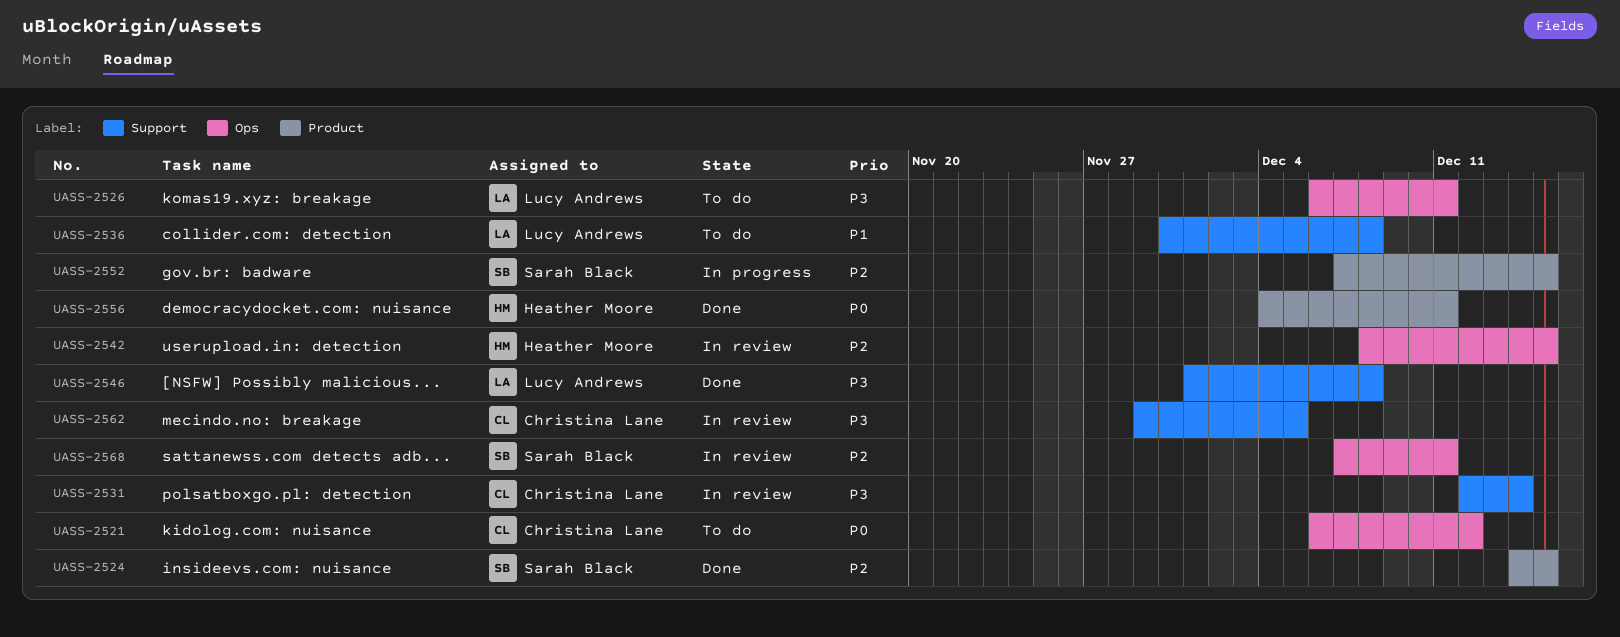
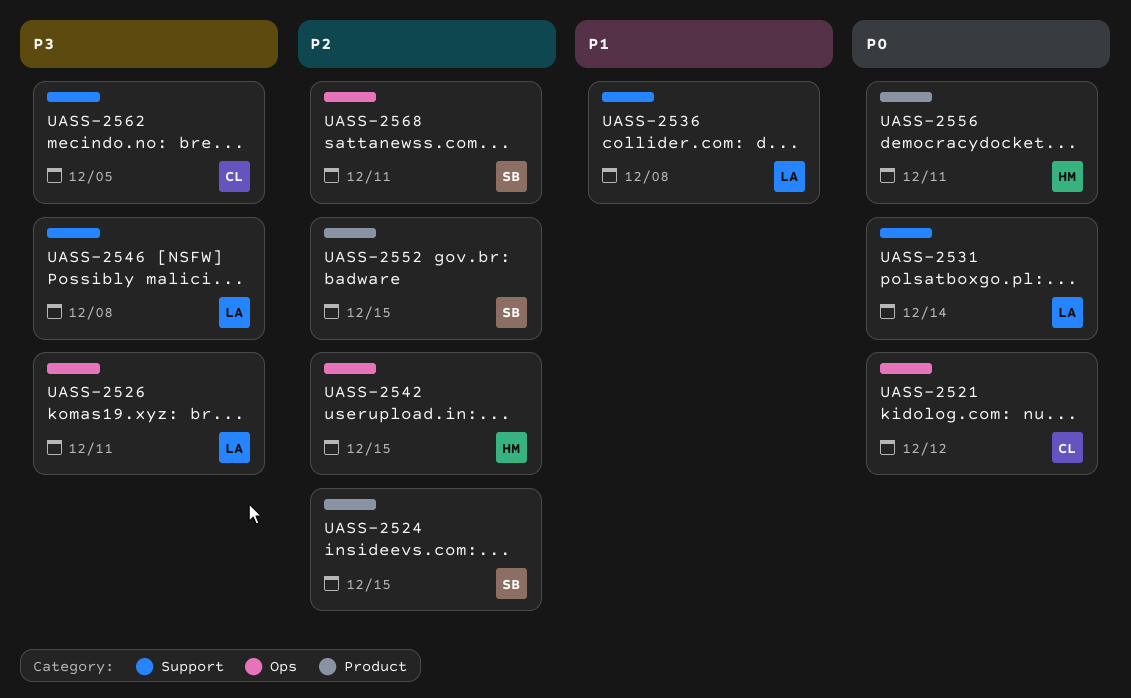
UASS-2531, owner: Christina Lane -> Lucy Andrews
UASS-2531, priority: P3 -> P0

